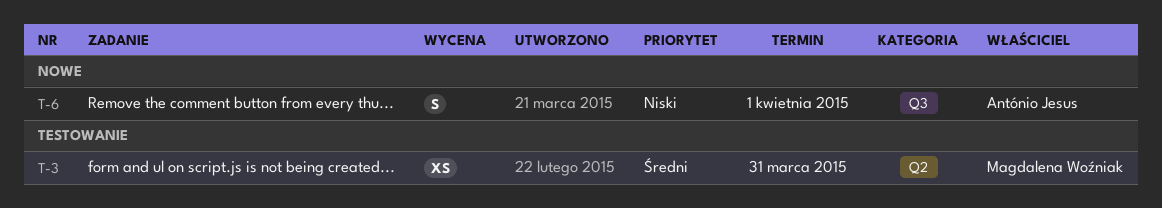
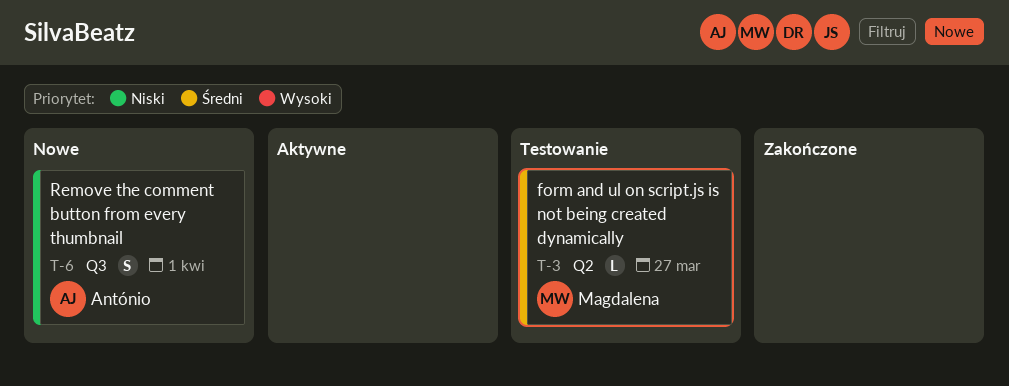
T-3, estimate: XS -> L
T-3, due: Mar 31 -> Mar 27

